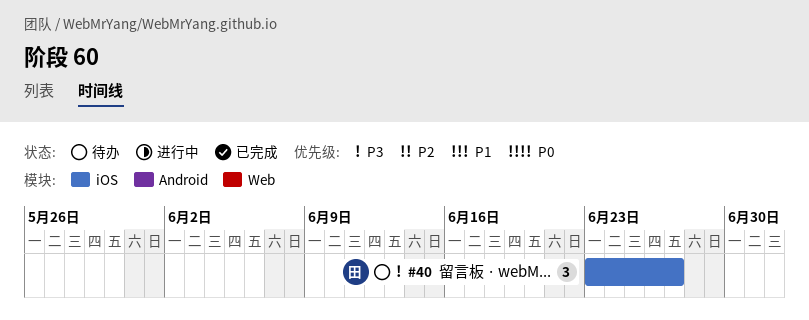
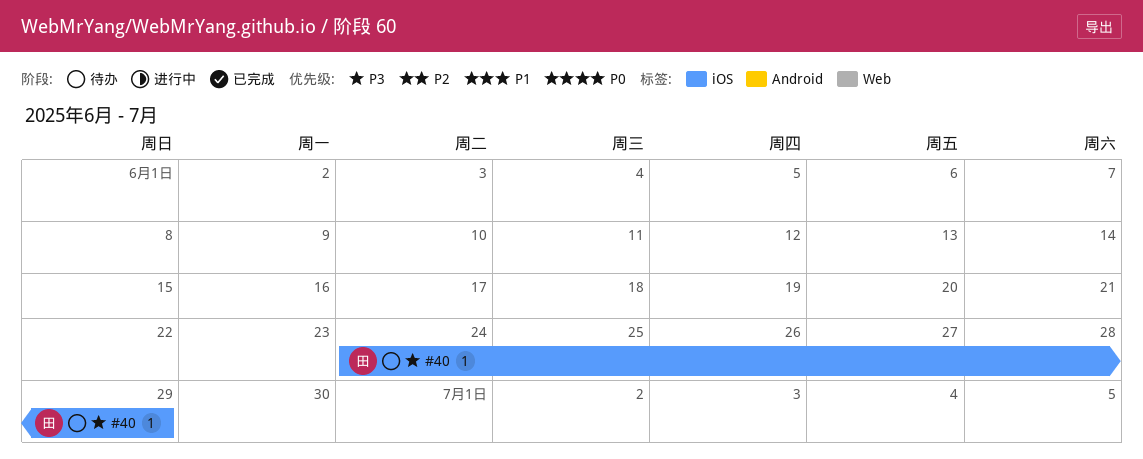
#40, estimate: 3 -> 1
#40, start: Jun 23 -> Jun 24
#40, due: Jun 27 -> Jun 29

